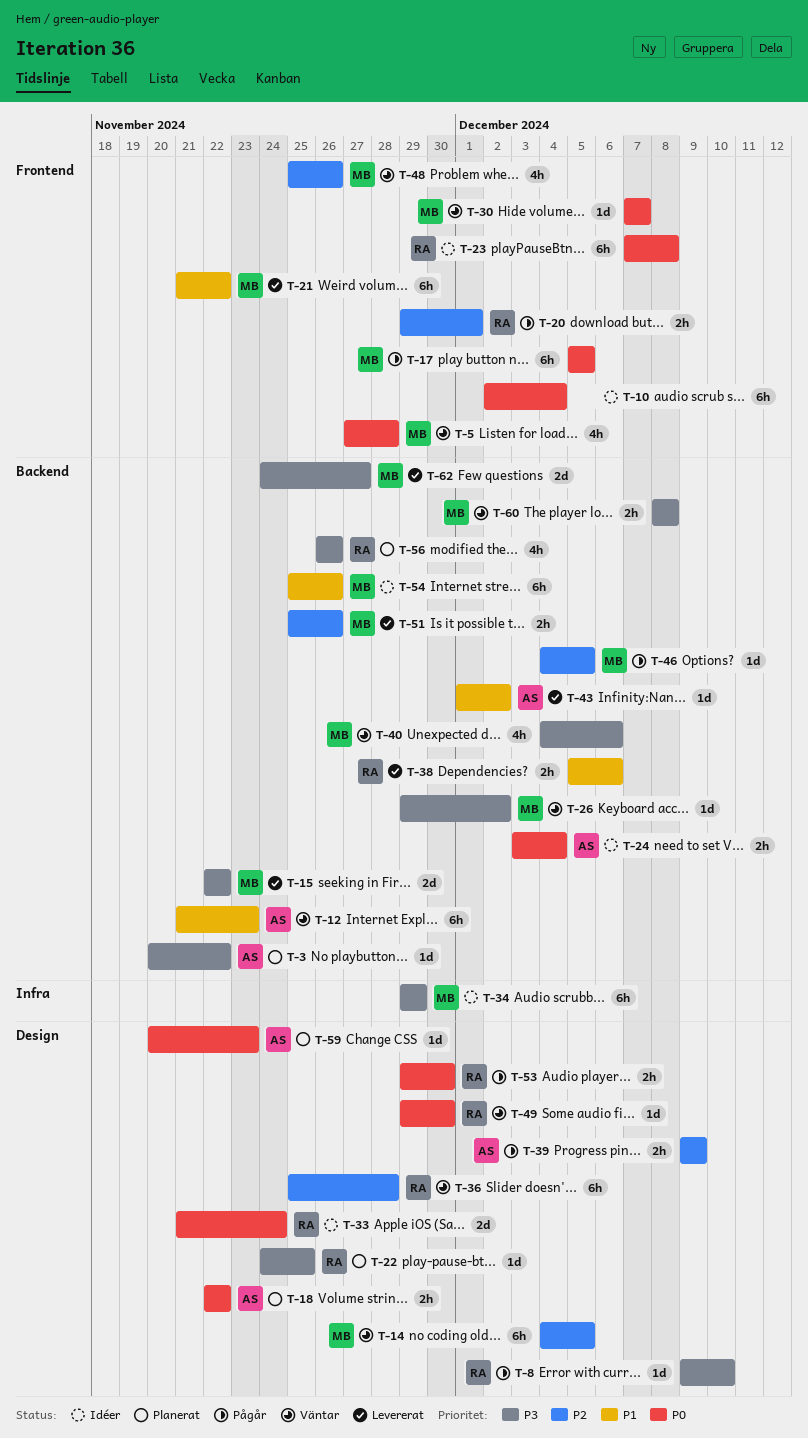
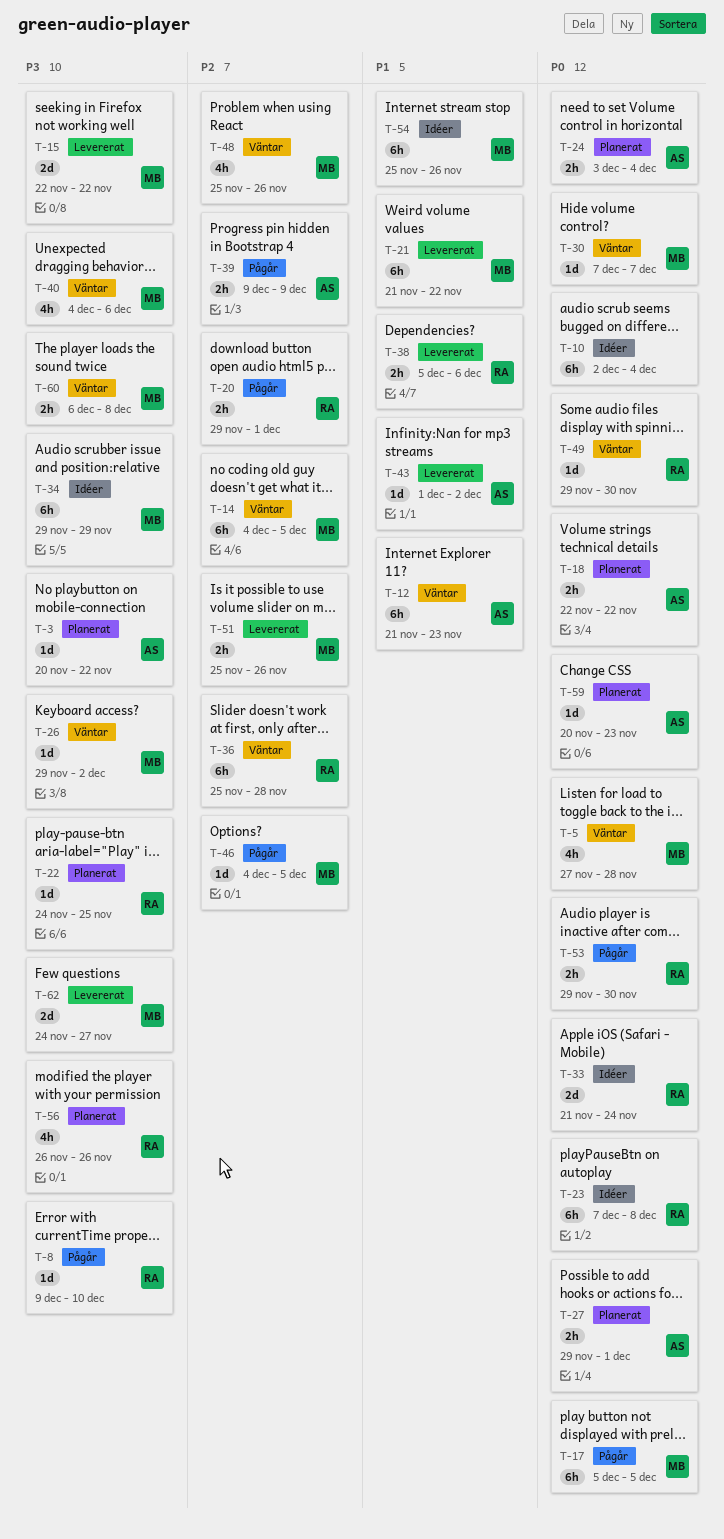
T-24, status: Idéer -> Planerat
T-27: none -> present
T-60, start: Dec 8 -> Dec 6

